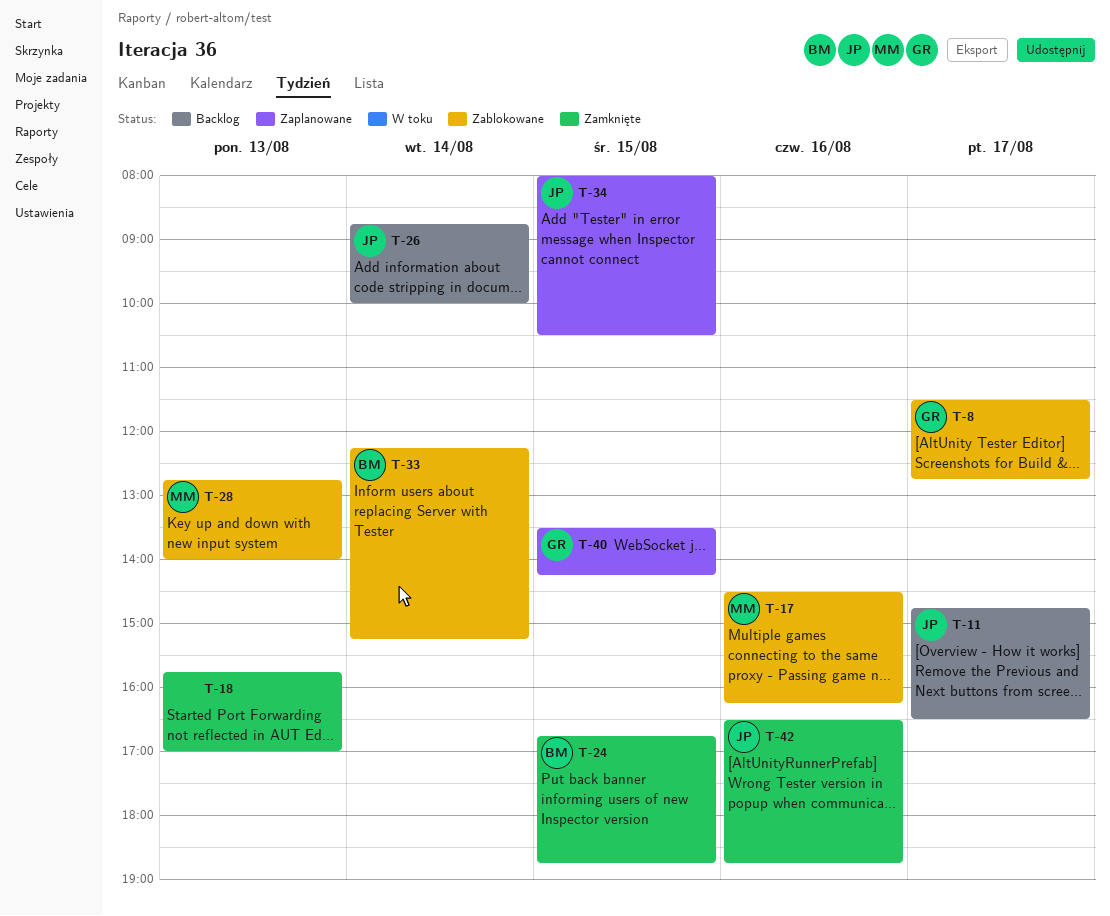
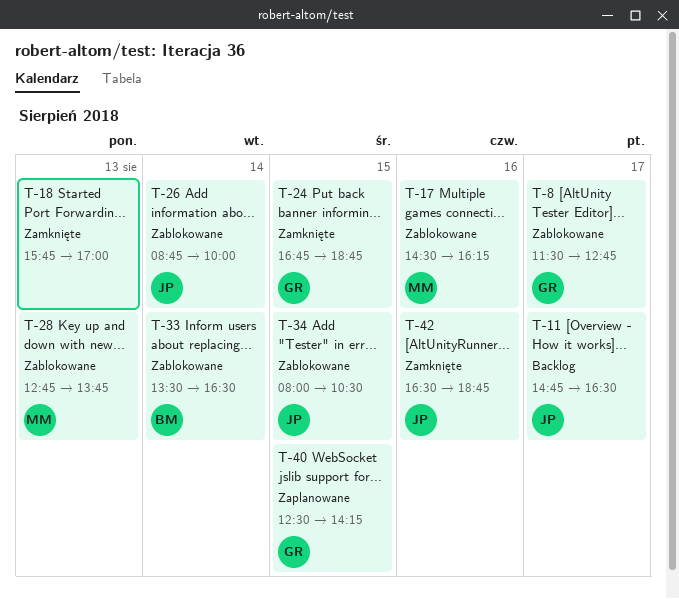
T-24, owner: BM -> GR
T-26, status: Backlog -> Zablokowane
T-28, ends: 14:00 -> 13:45
T-33, begins: 12:15 -> 13:30
T-33, ends: 15:15 -> 16:30
T-34, status: Zaplanowane -> Zablokowane
T-40, begins: 13:30 -> 12:30

